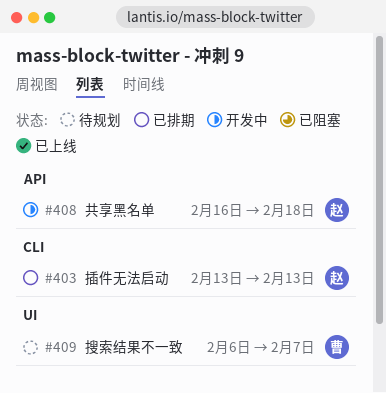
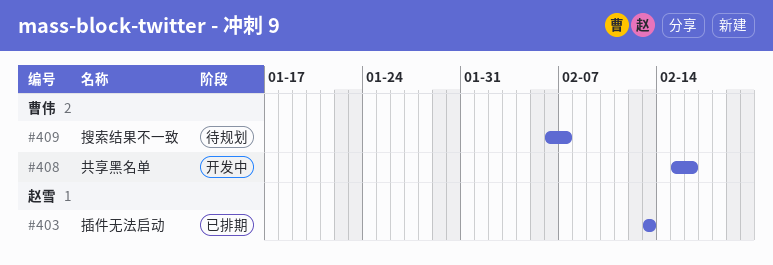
#408, owner: 赵雪 -> 曹伟
#408, start: Feb 16 -> Feb 15
#408, due: Feb 18 -> Feb 16

